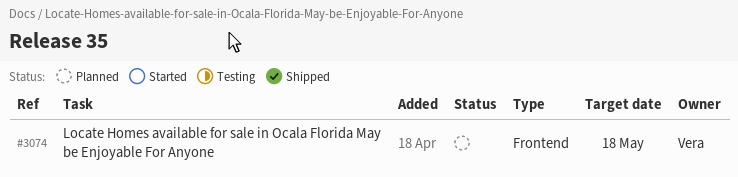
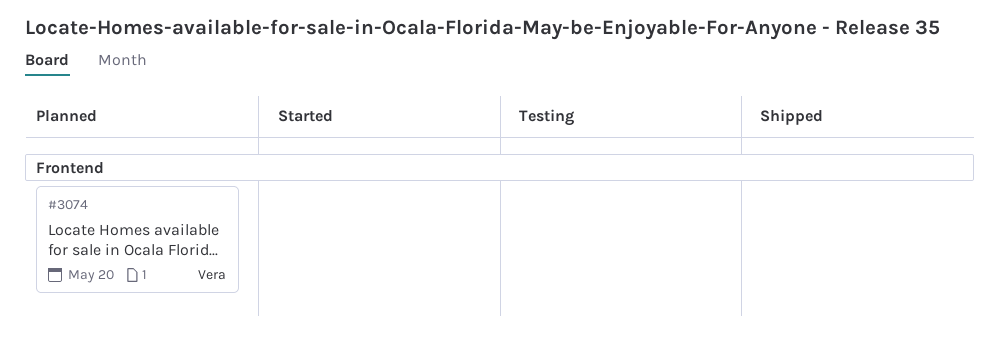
#3074, due: May 18 -> May 20

